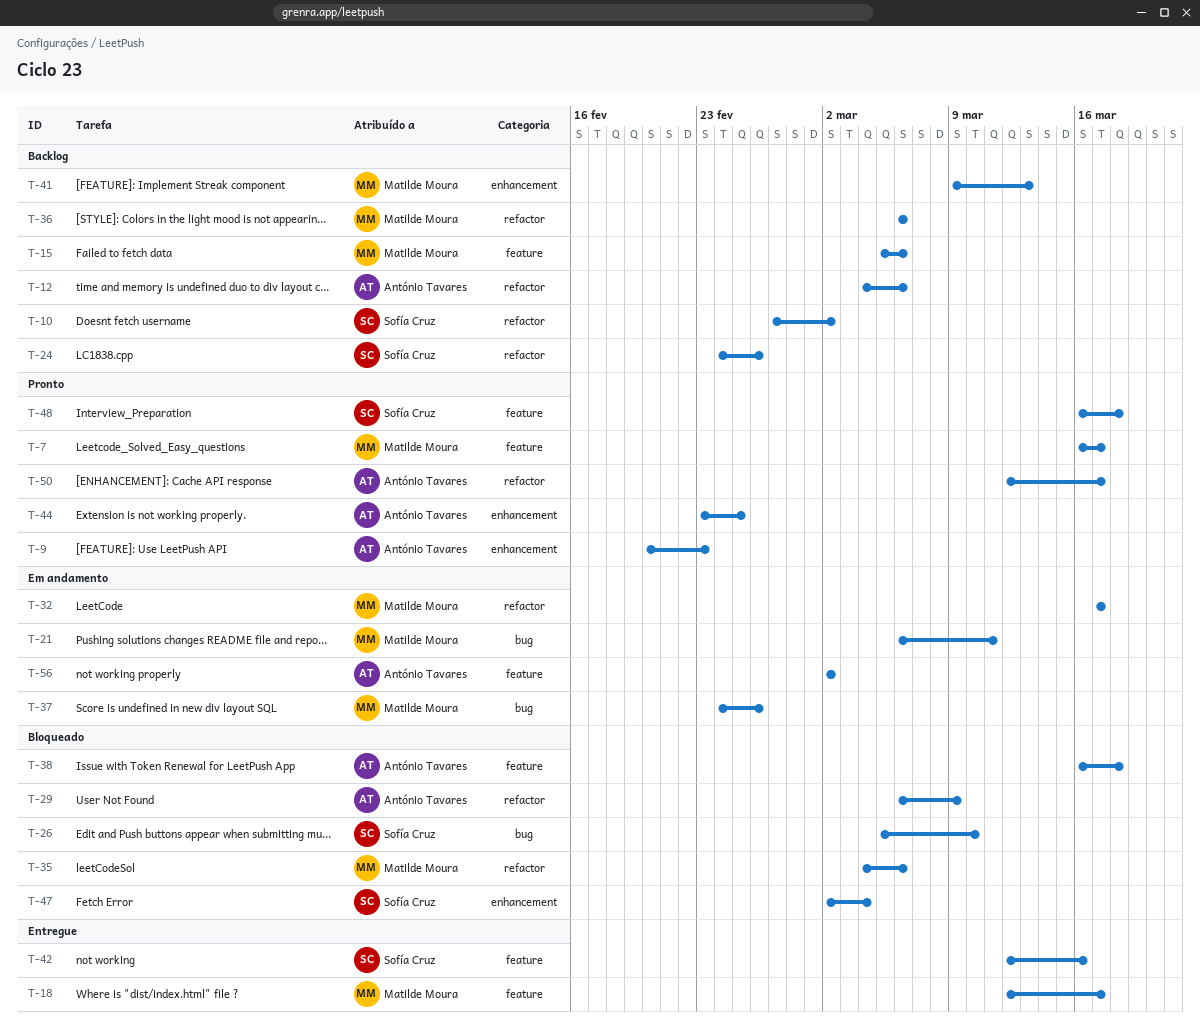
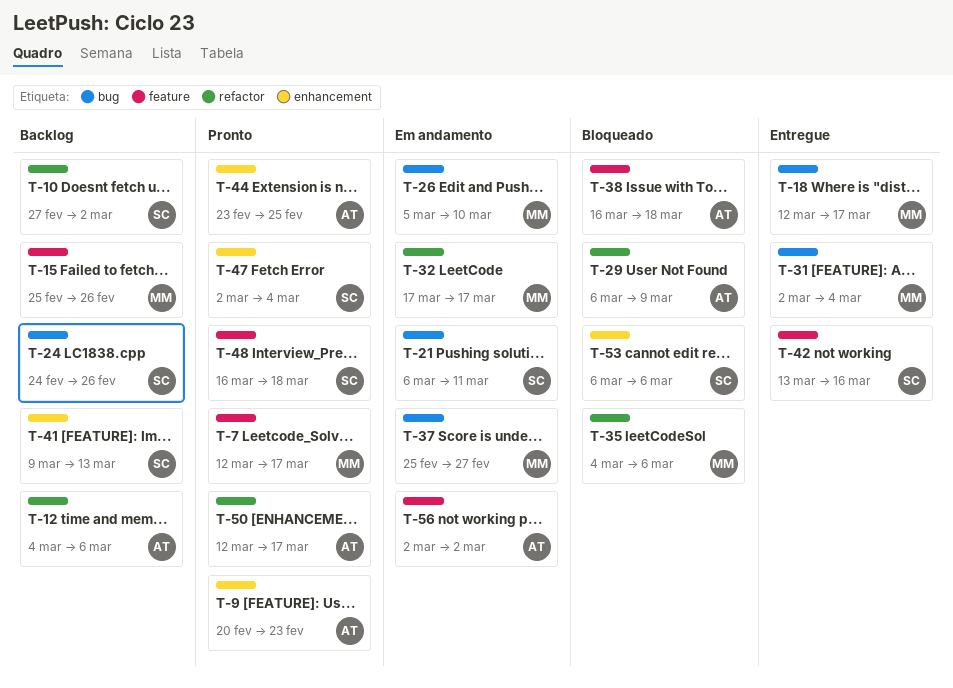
T-7, start: Mar 16 -> Mar 12
T-15, start: Mar 5 -> Feb 25
T-15, due: Mar 6 -> Feb 26
T-18, label: feature -> bug
T-21, owner: Matilde Moura -> Sofía Cruz
T-24, label: refactor -> bug
T-26, status: Bloqueado -> Em andamento
T-26, owner: Sofía Cruz -> Matilde Moura
T-31: none -> present
T-36: present -> none
T-37, start: Feb 24 -> Feb 25
T-37, due: Feb 26 -> Feb 27
T-41, owner: Matilde Moura -> Sofía Cruz
T-42, start: Mar 12 -> Mar 13
T-47, status: Bloqueado -> Pronto
T-53: none -> present

